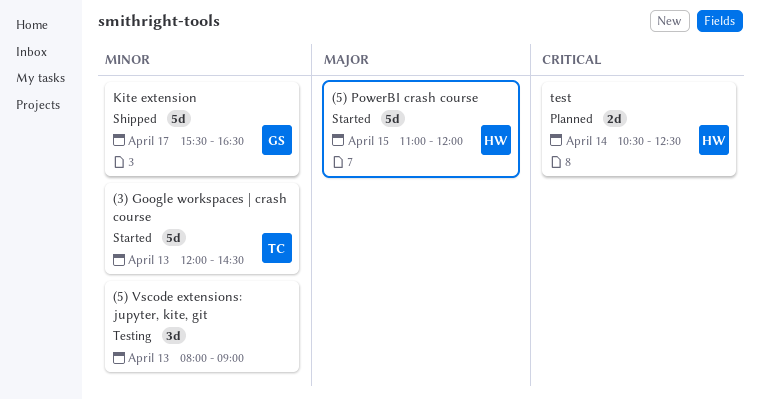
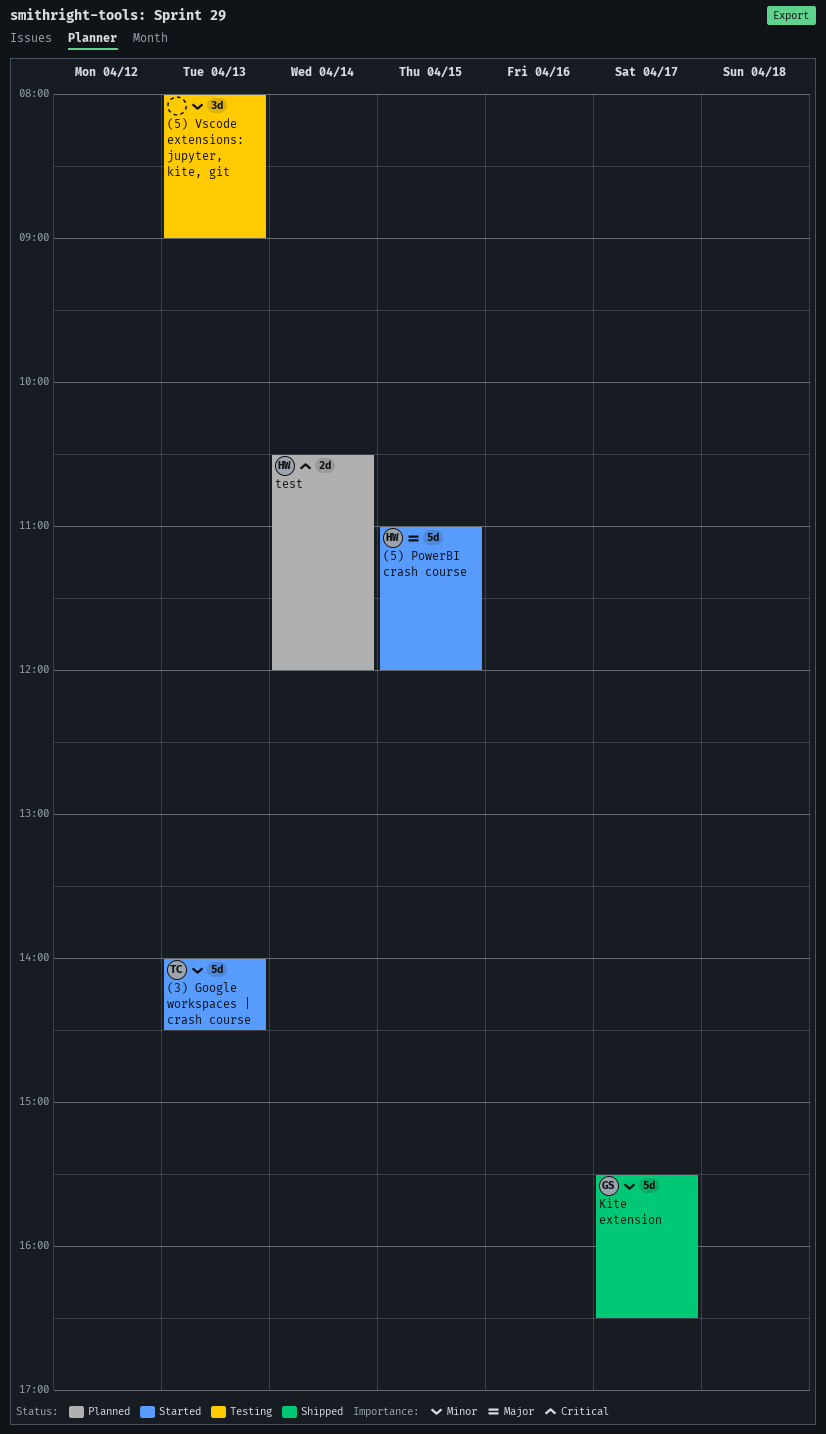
(3) Google workspaces | crash course, begins: 12:00 -> 14:00
test, ends: 12:30 -> 12:00

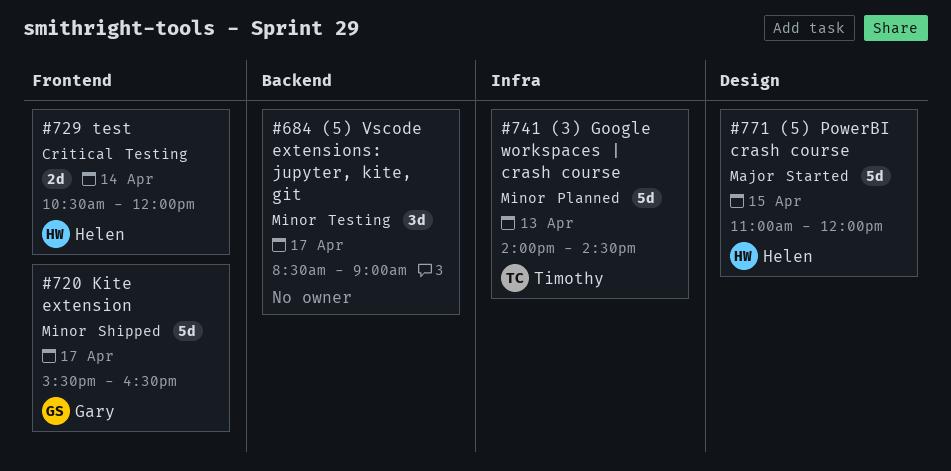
(3) Google workspaces | crash course, status: Started -> Planned
(5) Vscode extensions: jupyter, kite, git, day: Apr 13 -> Apr 17
(5) Vscode extensions: jupyter, kite, git, begins: 08:00 -> 08:30
test, status: Planned -> Testing

